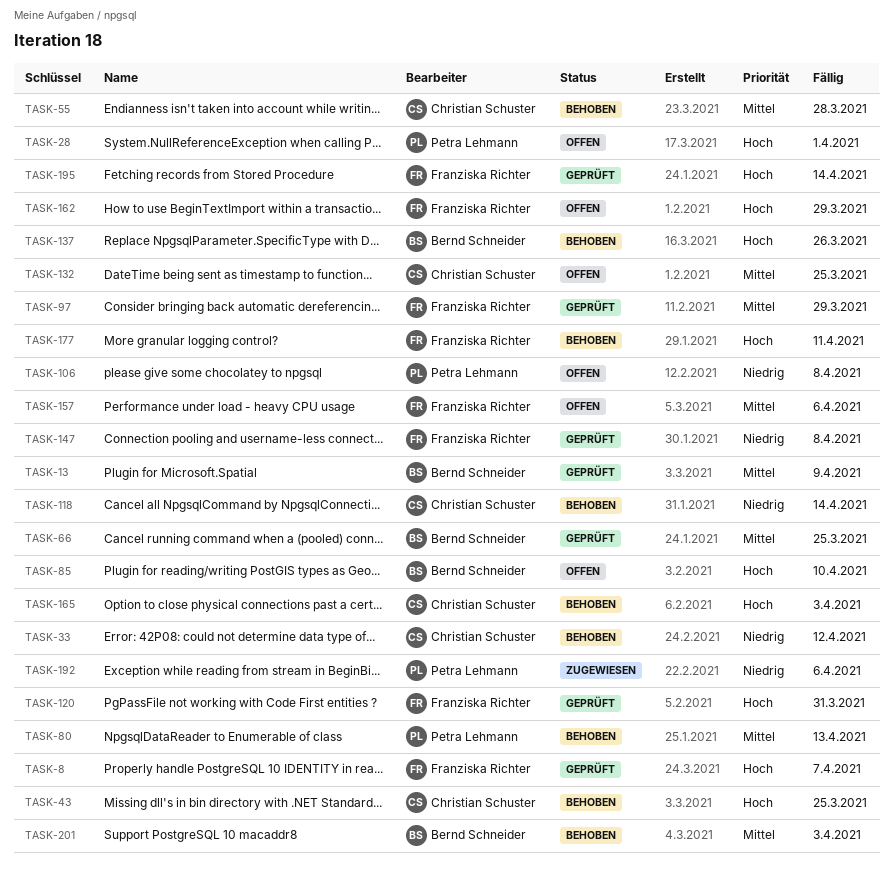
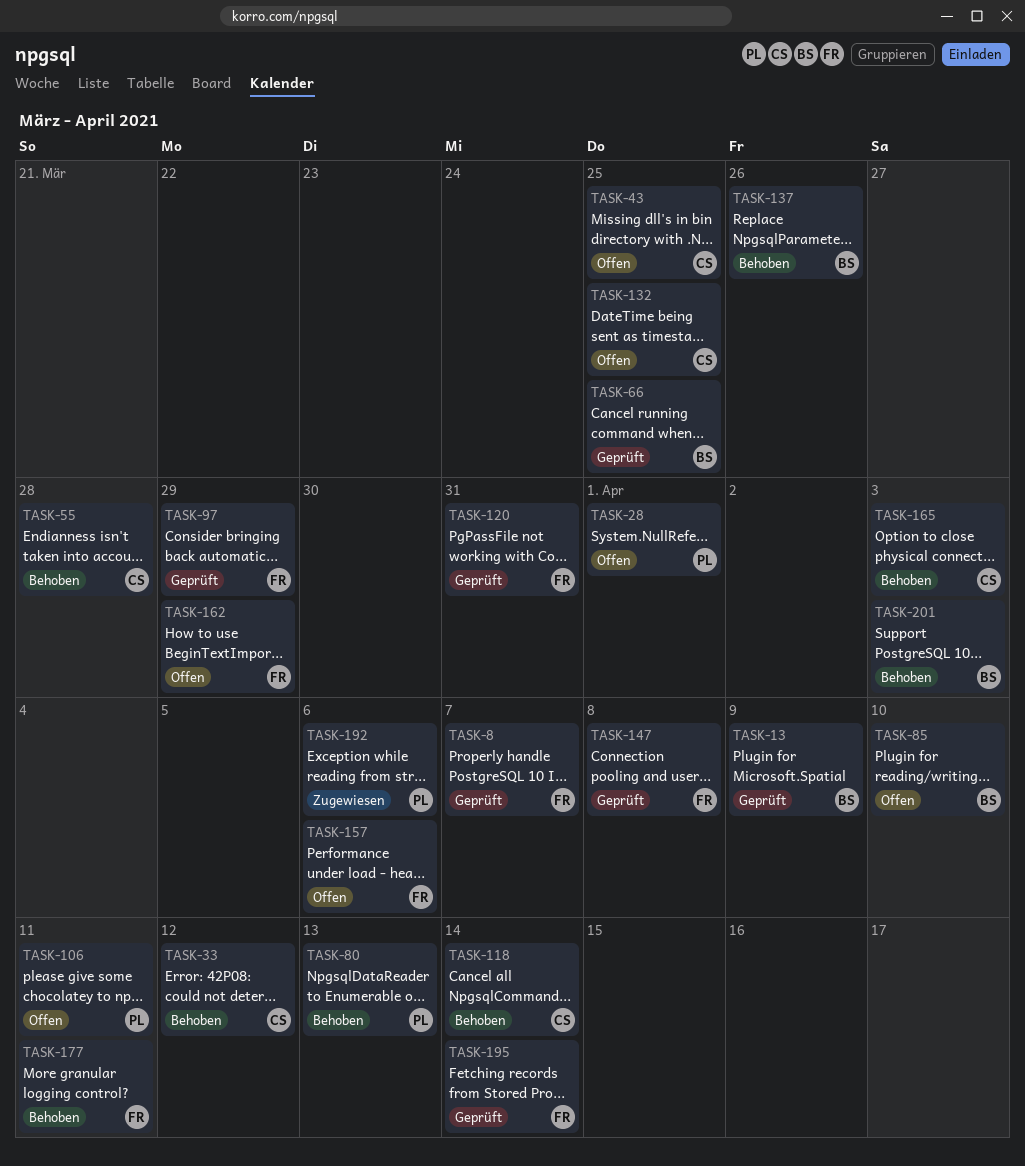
TASK-43, status: Behoben -> Offen
TASK-106, due: Apr 8 -> Apr 11

